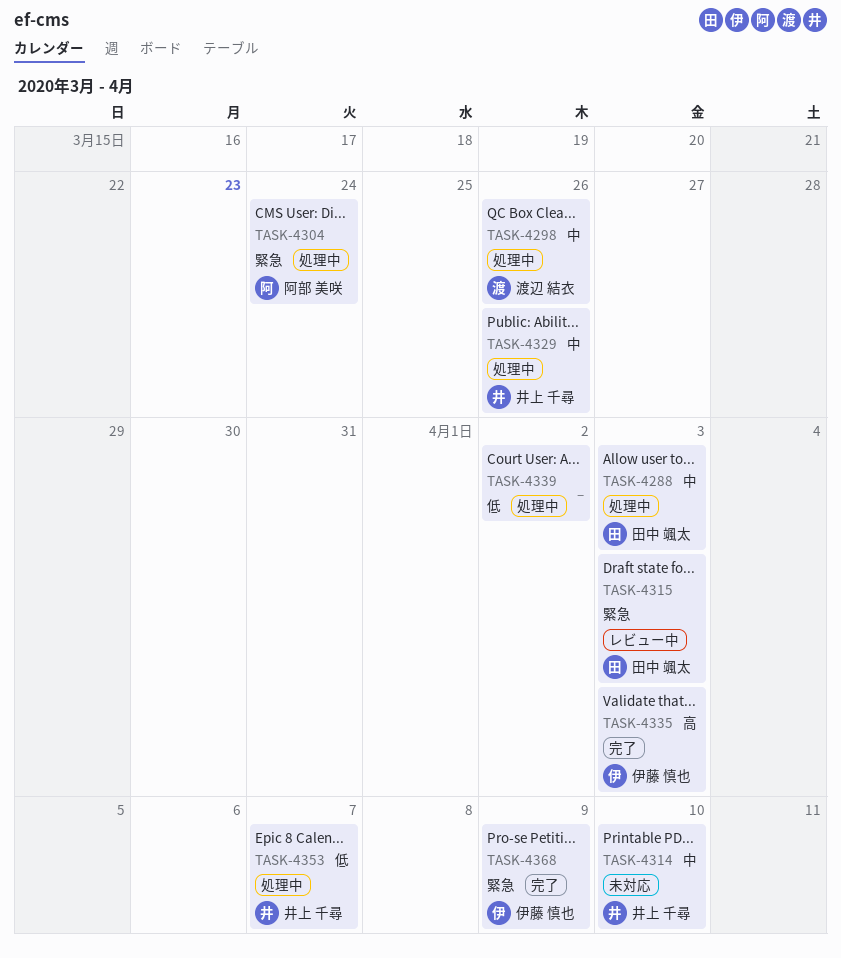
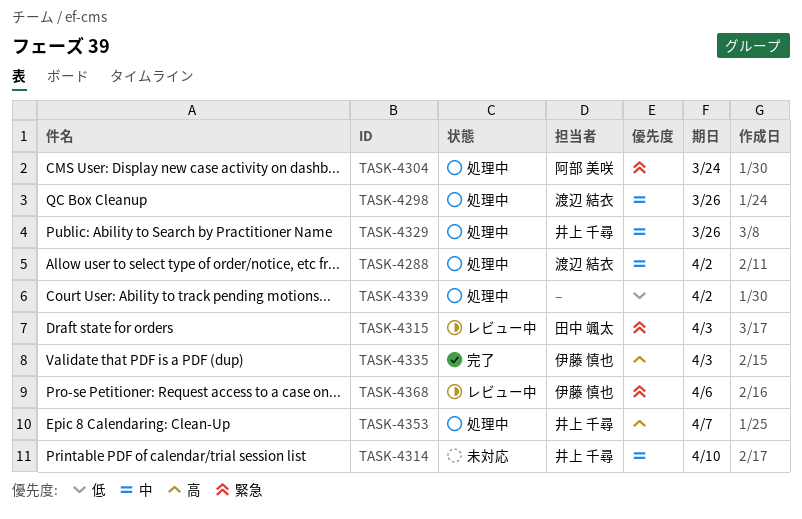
TASK-4288, owner: 田中 颯太 -> 渡辺 結衣
TASK-4288, due: Apr 3 -> Apr 2
TASK-4353, priority: 低 -> 高
TASK-4368, status: 完了 -> レビュー中
TASK-4368, due: Apr 9 -> Apr 6

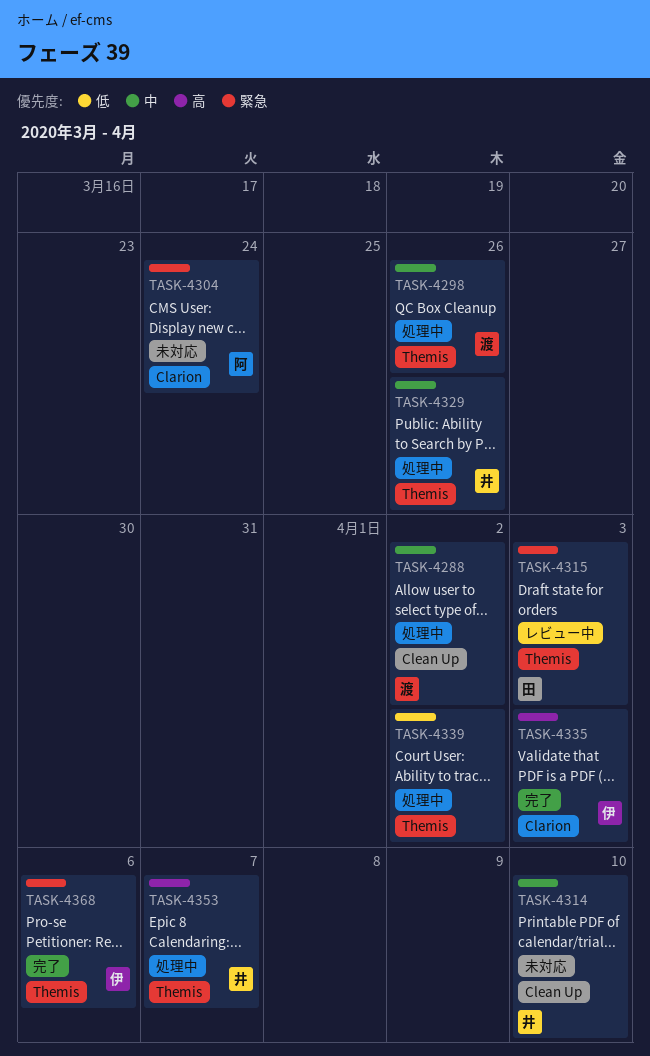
TASK-4304, status: 処理中 -> 未対応
TASK-4368, status: レビュー中 -> 完了

